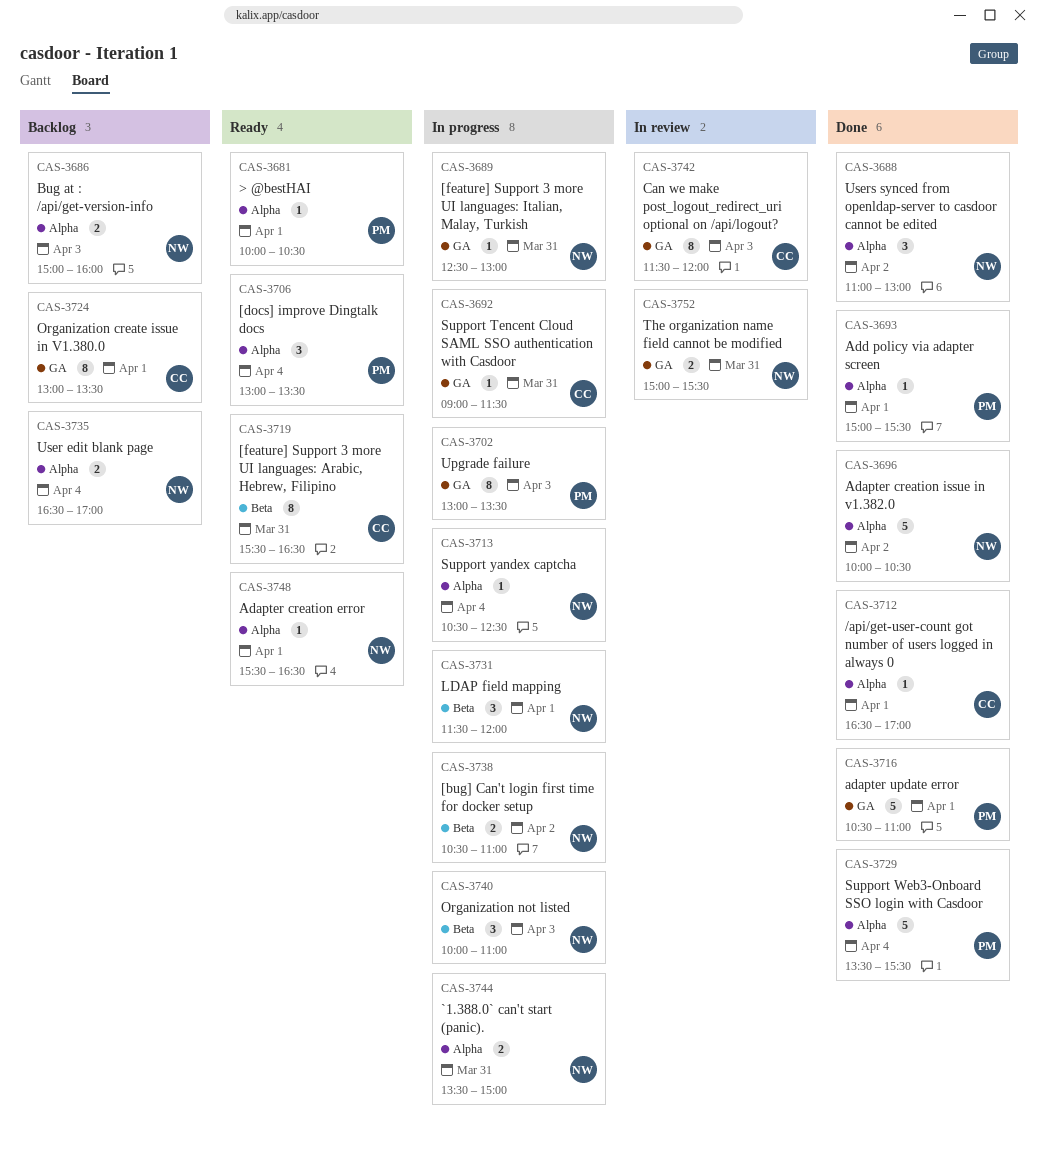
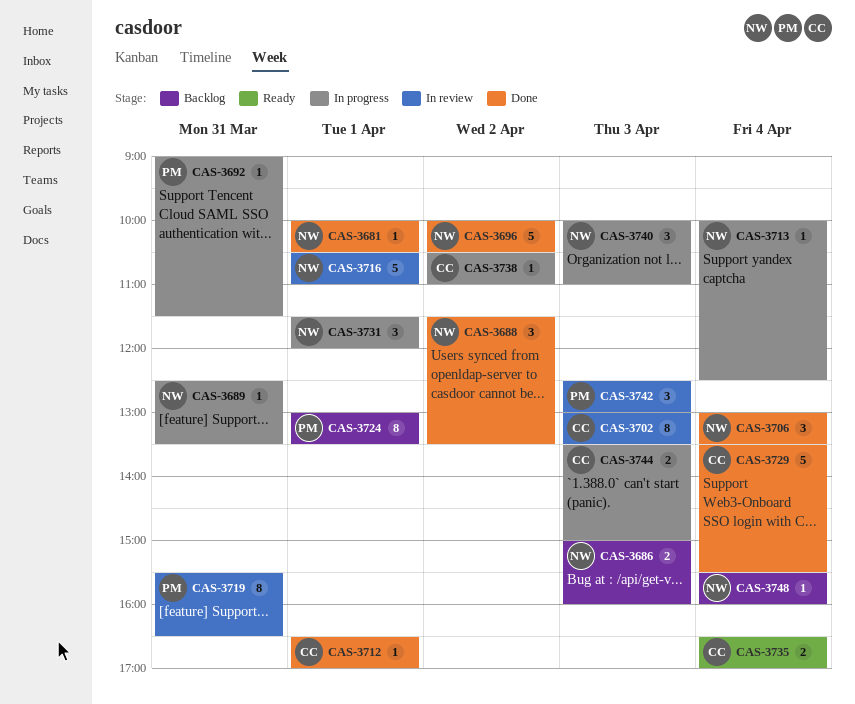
CAS-3681, status: Ready -> Done
CAS-3681, owner: PM -> NW
CAS-3688, begins: 11:00 -> 11:30
CAS-3688, ends: 13:00 -> 13:30
CAS-3689, ends: 13:00 -> 13:30
CAS-3692, owner: CC -> PM
CAS-3693: present -> none
CAS-3702, status: In progress -> In review
CAS-3702, owner: PM -> CC
CAS-3706, status: Ready -> Done
CAS-3706, owner: PM -> NW
CAS-3713, begins: 10:30 -> 10:00
CAS-3716, status: Done -> In review
CAS-3716, owner: PM -> NW
CAS-3719, status: Ready -> In review
CAS-3719, owner: CC -> PM
CAS-3724, owner: CC -> PM
CAS-3729, owner: PM -> CC
CAS-3735, status: Backlog -> Ready
CAS-3735, owner: NW -> CC
CAS-3738, owner: NW -> CC
CAS-3738, estimate: 2 -> 1
CAS-3742, owner: CC -> PM
CAS-3742, estimate: 8 -> 3
CAS-3742, begins: 11:30 -> 12:30
CAS-3742, ends: 12:00 -> 13:00
CAS-3744, owner: NW -> CC
CAS-3744, day: Mar 31 -> Apr 3
CAS-3748, status: Ready -> Backlog
CAS-3748, day: Apr 1 -> Apr 4
CAS-3748, ends: 16:30 -> 16:00
CAS-3752: present -> none

